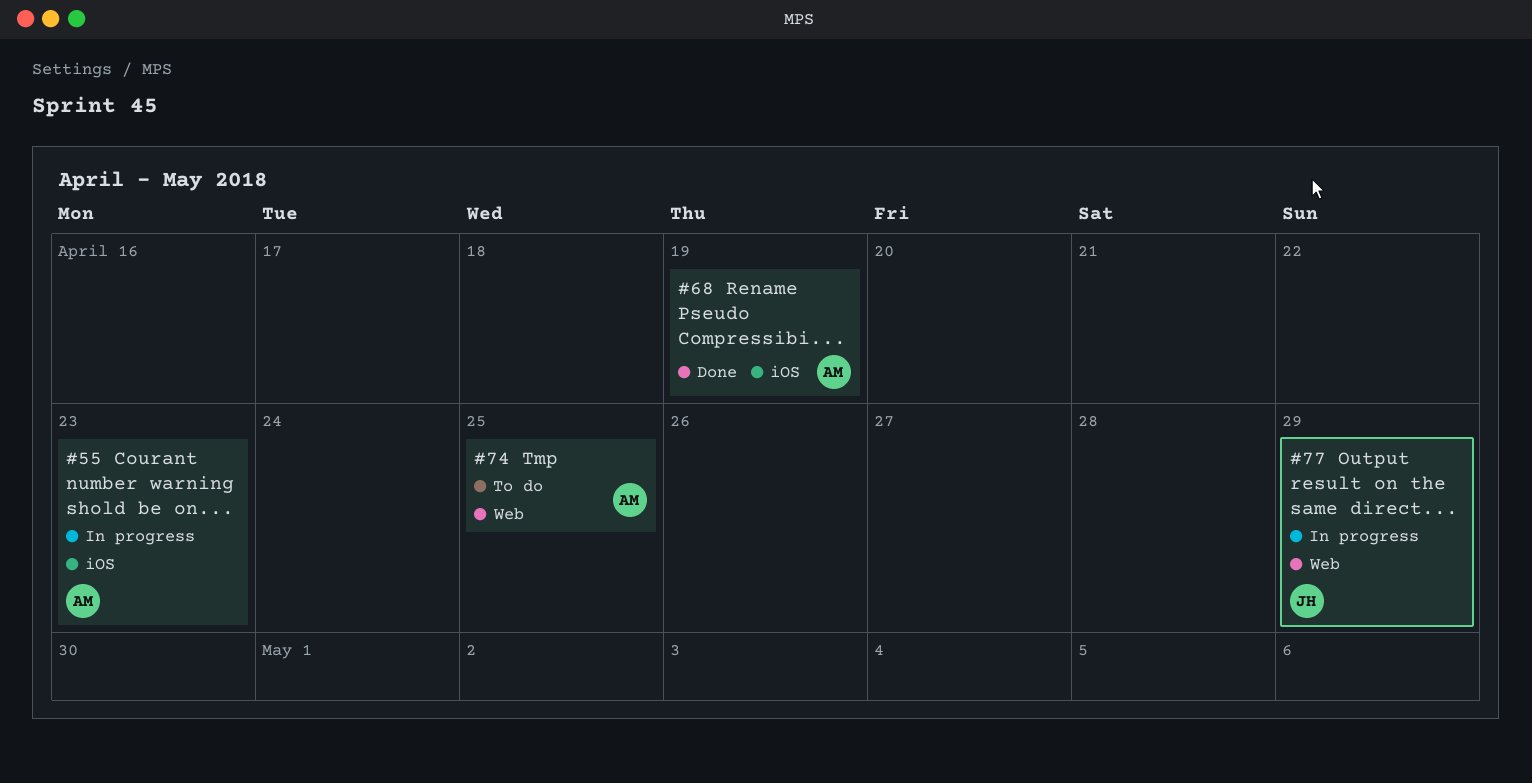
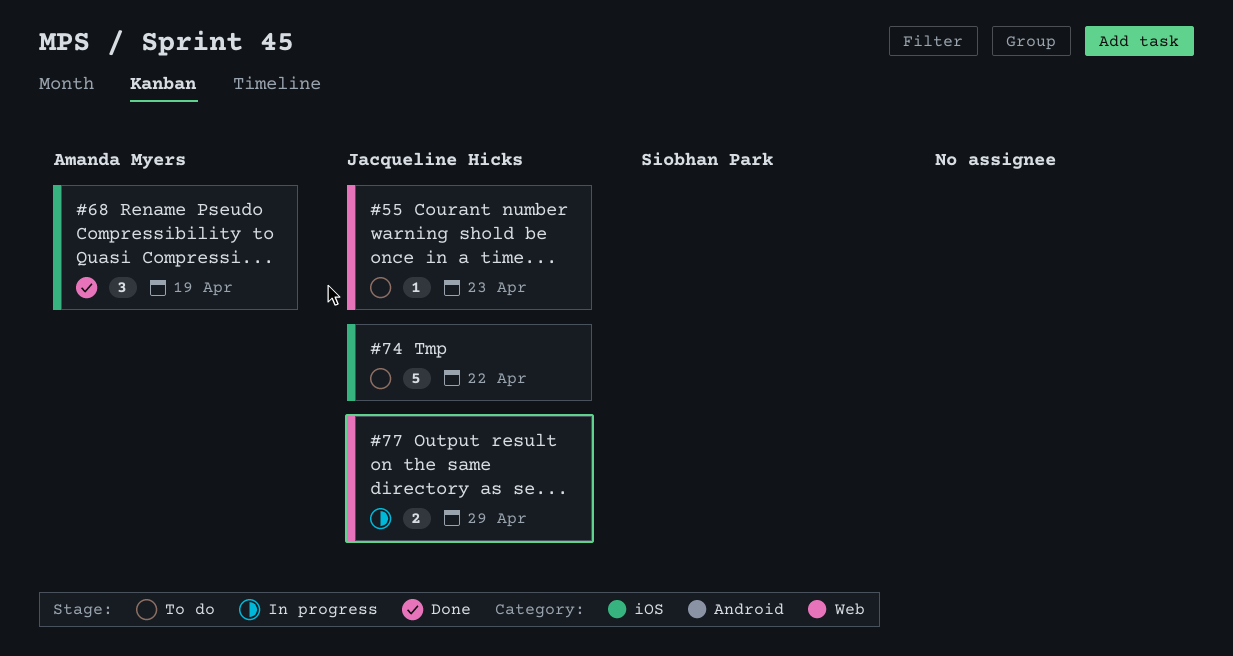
#55, status: In progress -> To do
#55, owner: Amanda Myers -> Jacqueline Hicks
#55, label: iOS -> Web
#74, owner: Amanda Myers -> Jacqueline Hicks
#74, label: Web -> iOS
#74, due: Apr 25 -> Apr 22

